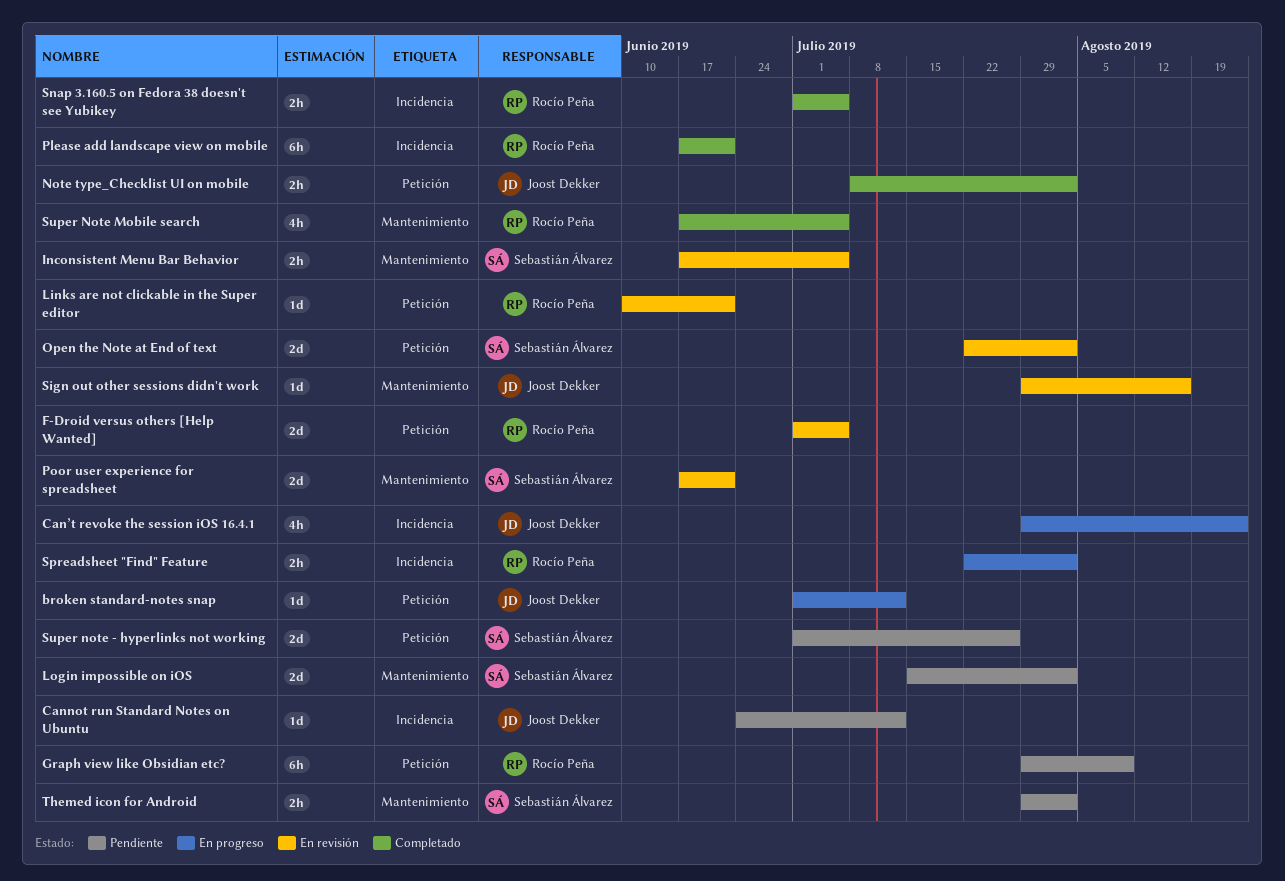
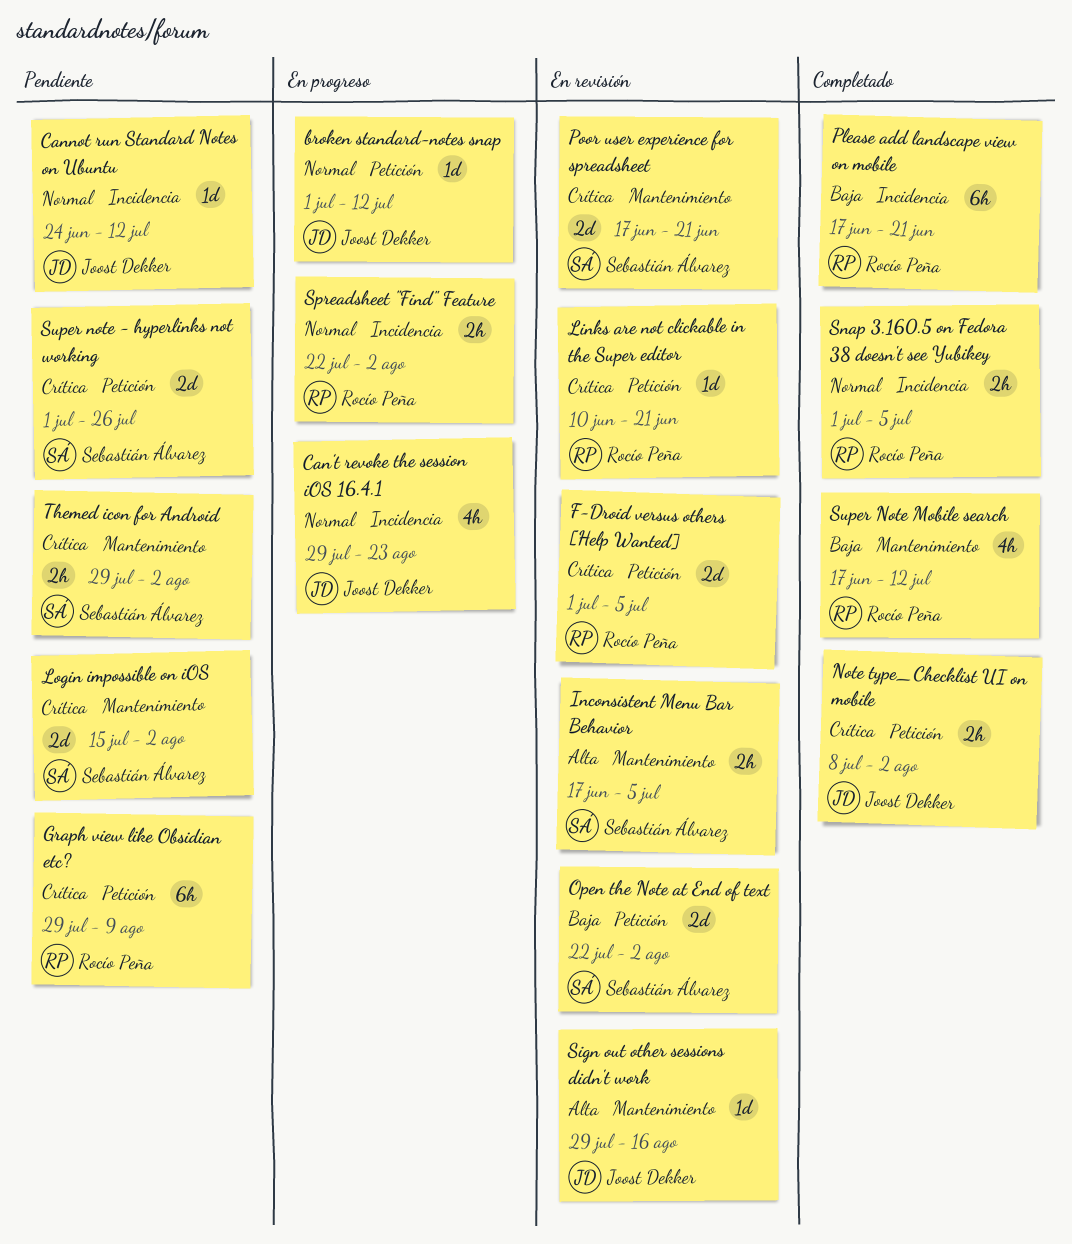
Super Note Mobile search, due: Jul 5 -> Jul 12

